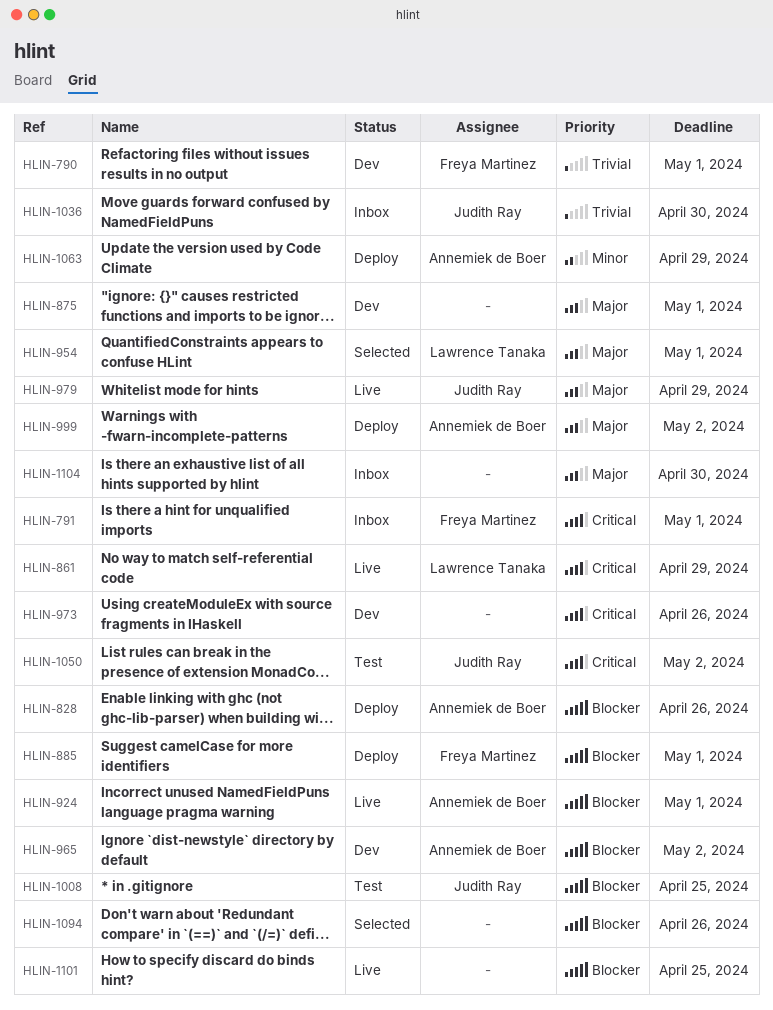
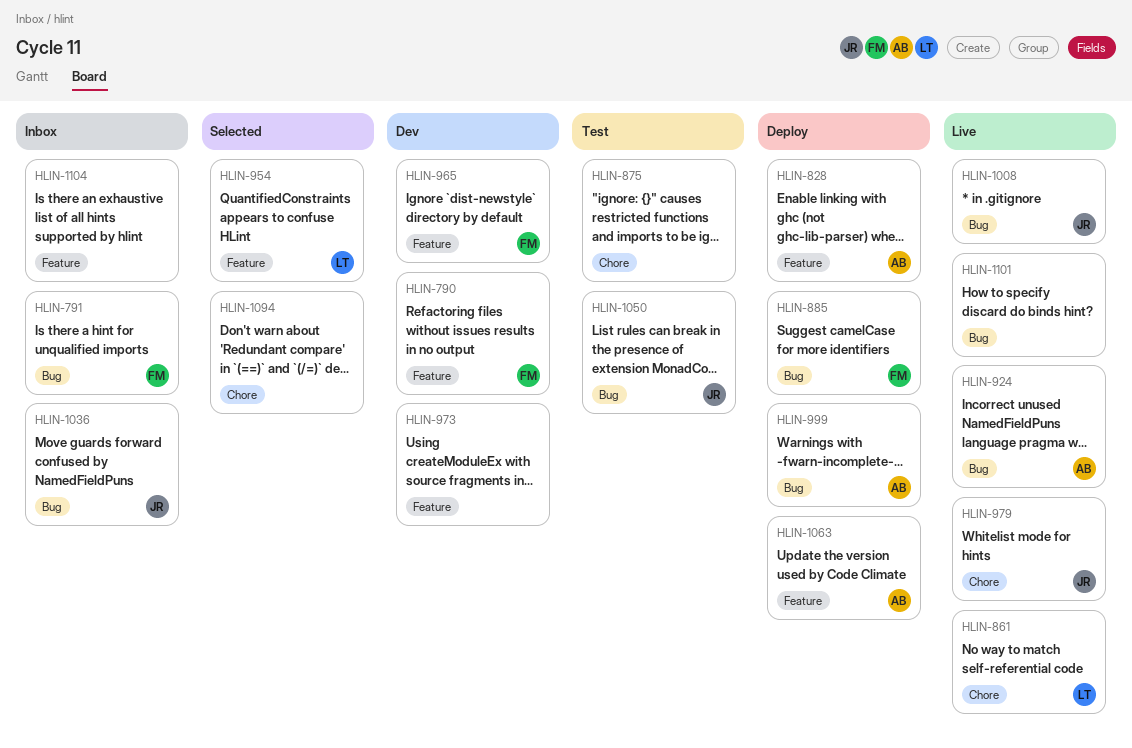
HLIN-875, status: Dev -> Test
HLIN-965, owner: Annemiek de Boer -> Freya Martinez
HLIN-1008, status: Test -> Live

